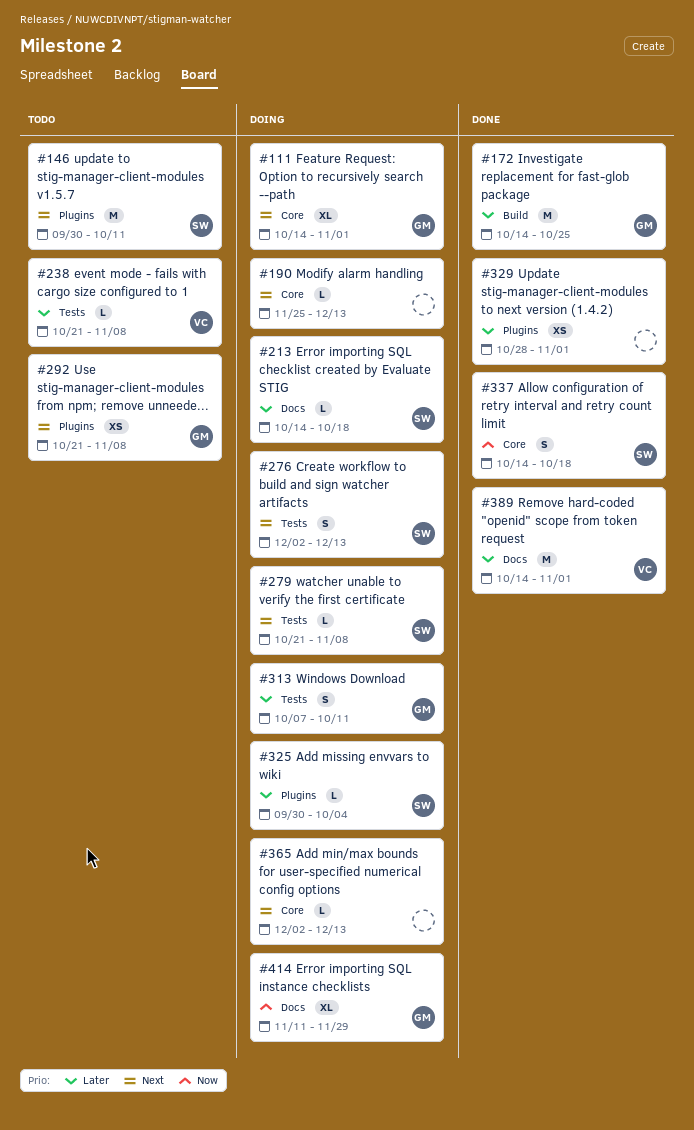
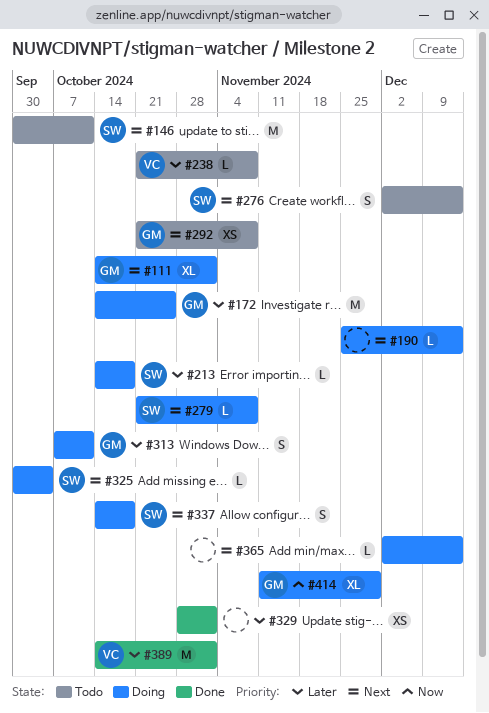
#172, status: Done -> Doing
#276, status: Doing -> Todo
#325, priority: Later -> Next
#337, status: Done -> Doing
#337, priority: Now -> Next

